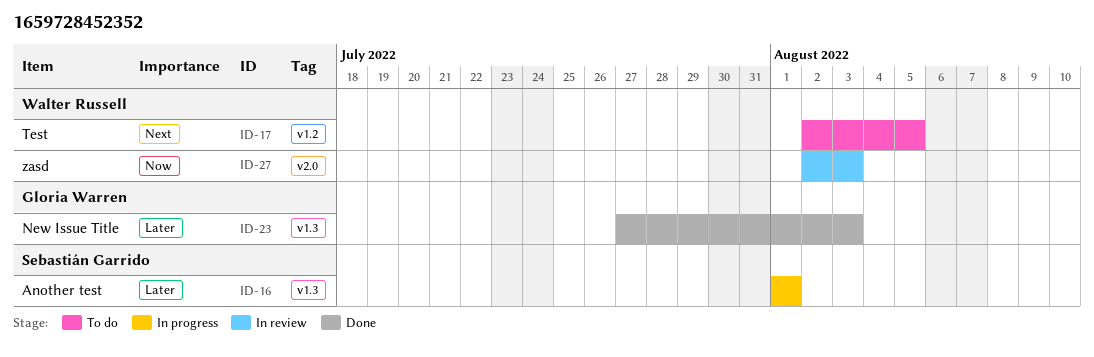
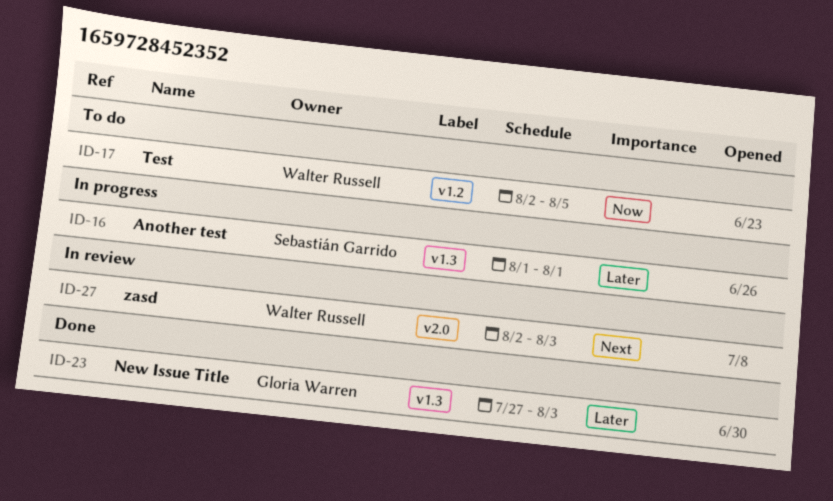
ID-17, priority: Next -> Now
ID-27, priority: Now -> Next

